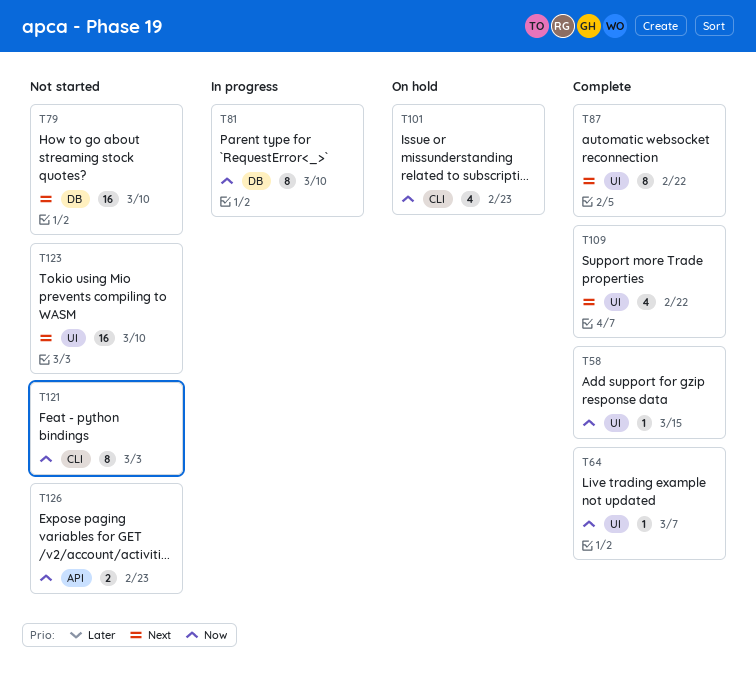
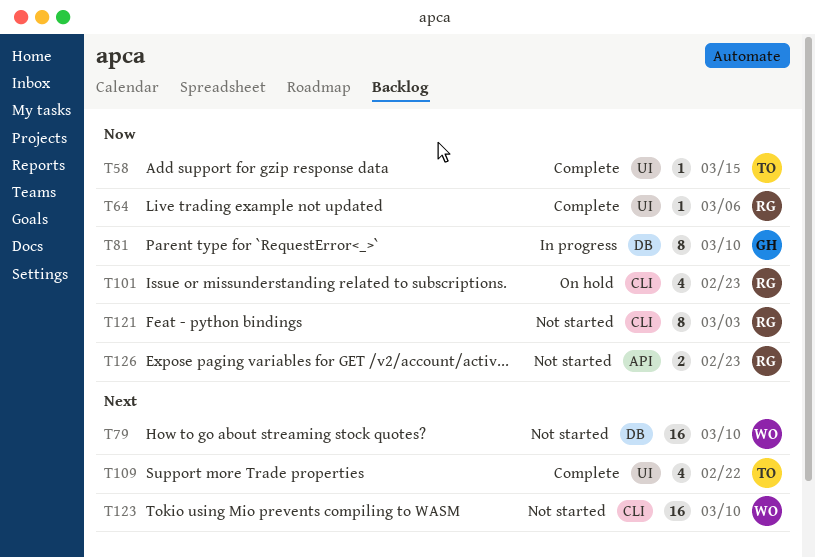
T64, due: Mar 7 -> Mar 6
T87: present -> none
T123, label: UI -> CLI

